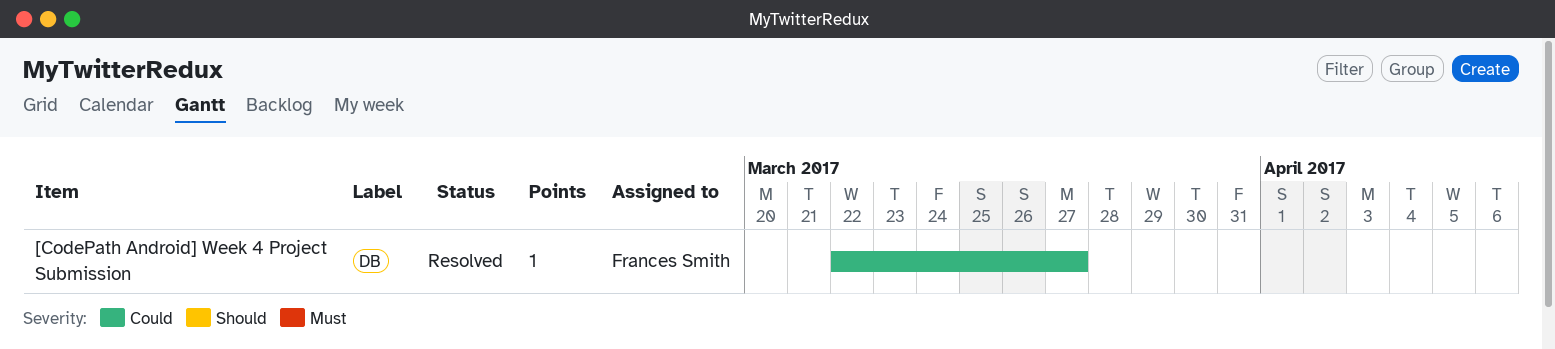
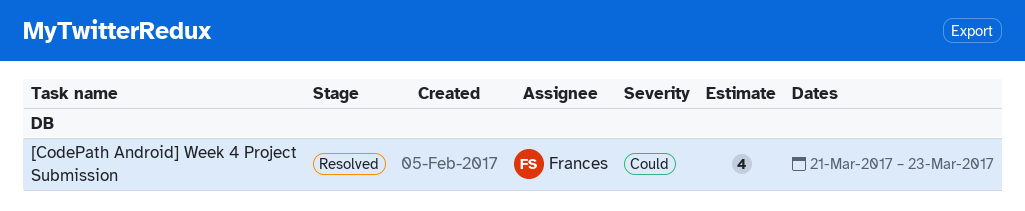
[CodePath Android] Week 4 Project Submission, estimate: 1 -> 4
[CodePath Android] Week 4 Project Submission, start: Mar 22 -> Mar 21
[CodePath Android] Week 4 Project Submission, due: Mar 27 -> Mar 23

